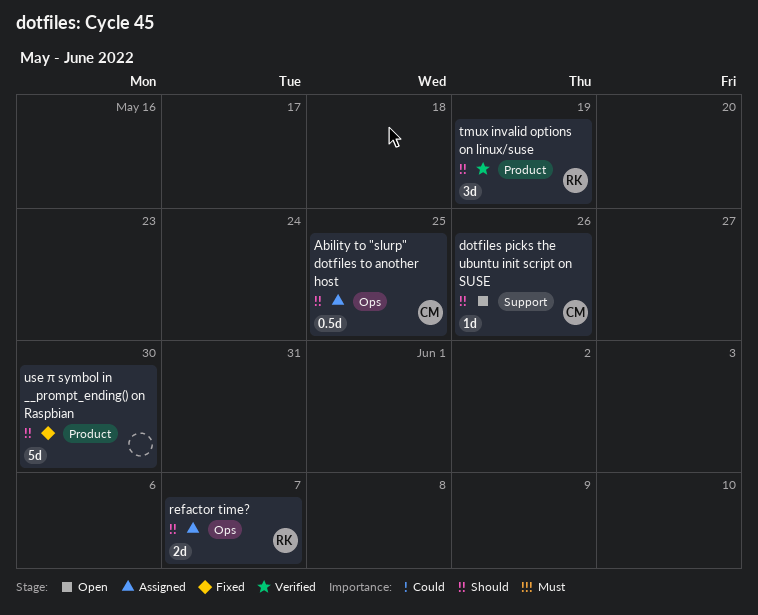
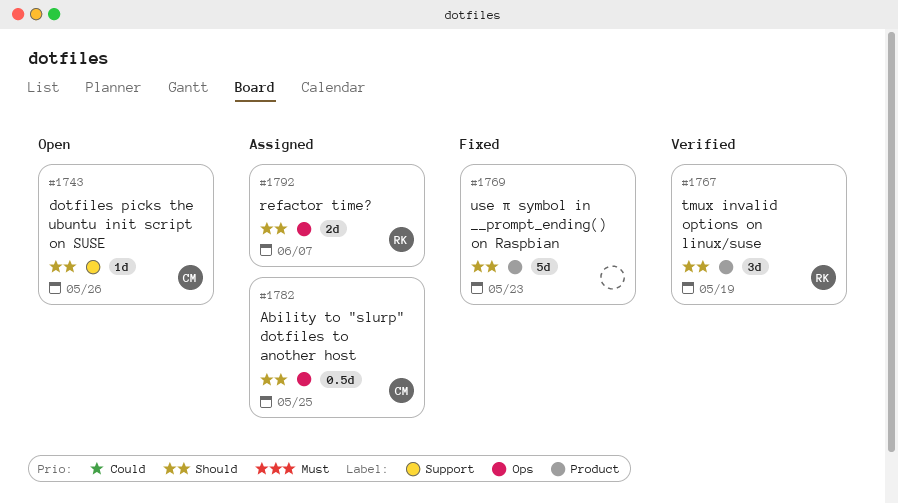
use π symbol in __prompt_ending() on Raspbian, due: May 30 -> May 23

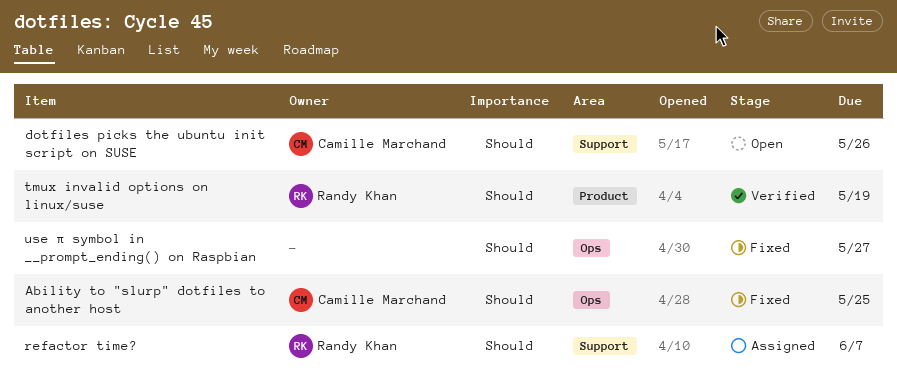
Ability to "slurp" dotfiles to another host, status: Assigned -> Fixed
refactor time?, label: Ops -> Support
use π symbol in __prompt_ending() on Raspbian, label: Product -> Ops
use π symbol in __prompt_ending() on Raspbian, due: May 23 -> May 27

